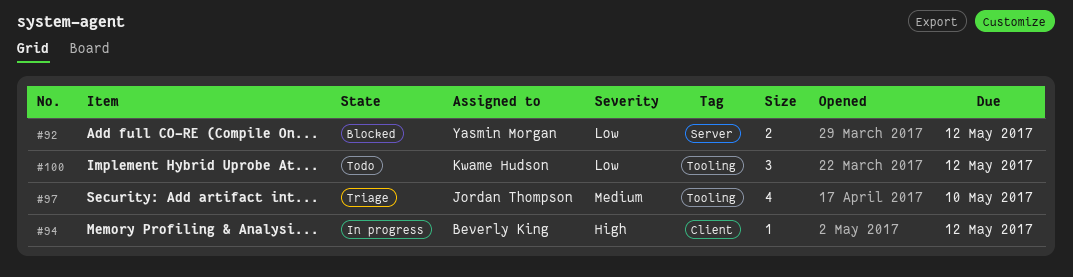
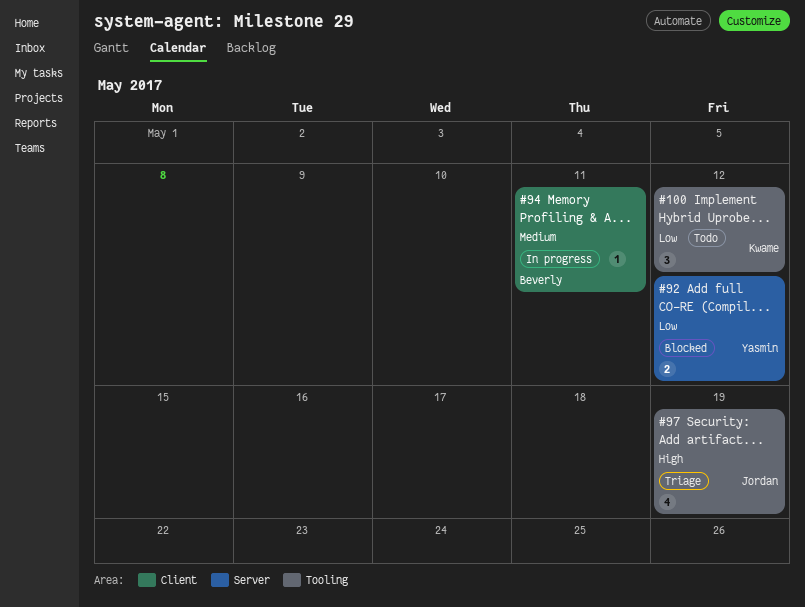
#94, priority: High -> Medium
#94, due: May 12 -> May 11
#97, priority: Medium -> High
#97, due: May 10 -> May 19

